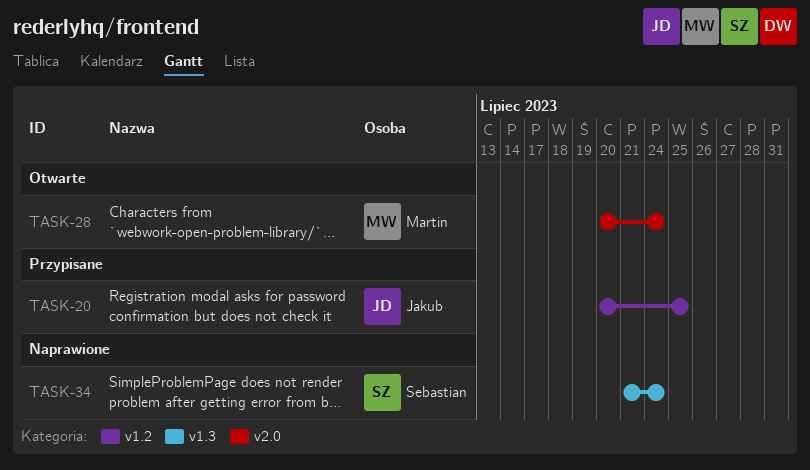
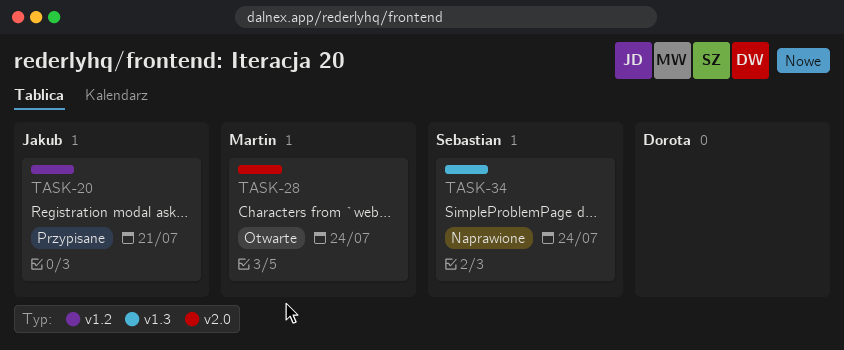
TASK-20, due: Jul 25 -> Jul 21

